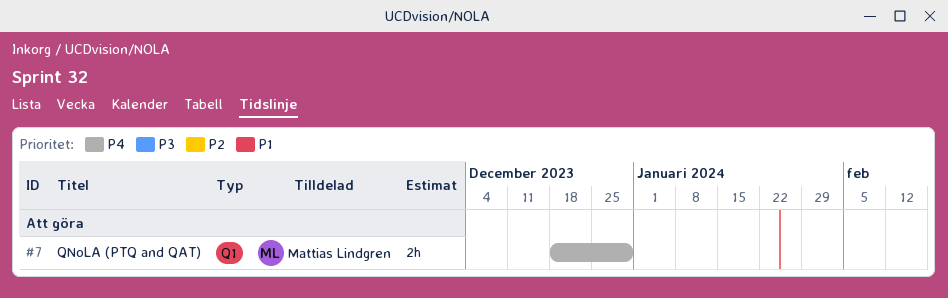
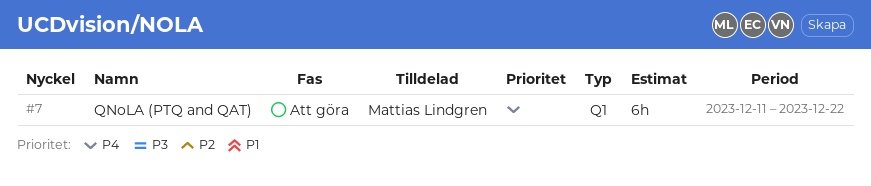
#7, estimate: 2h -> 6h
#7, start: Dec 18 -> Dec 11
#7, due: Dec 29 -> Dec 22

